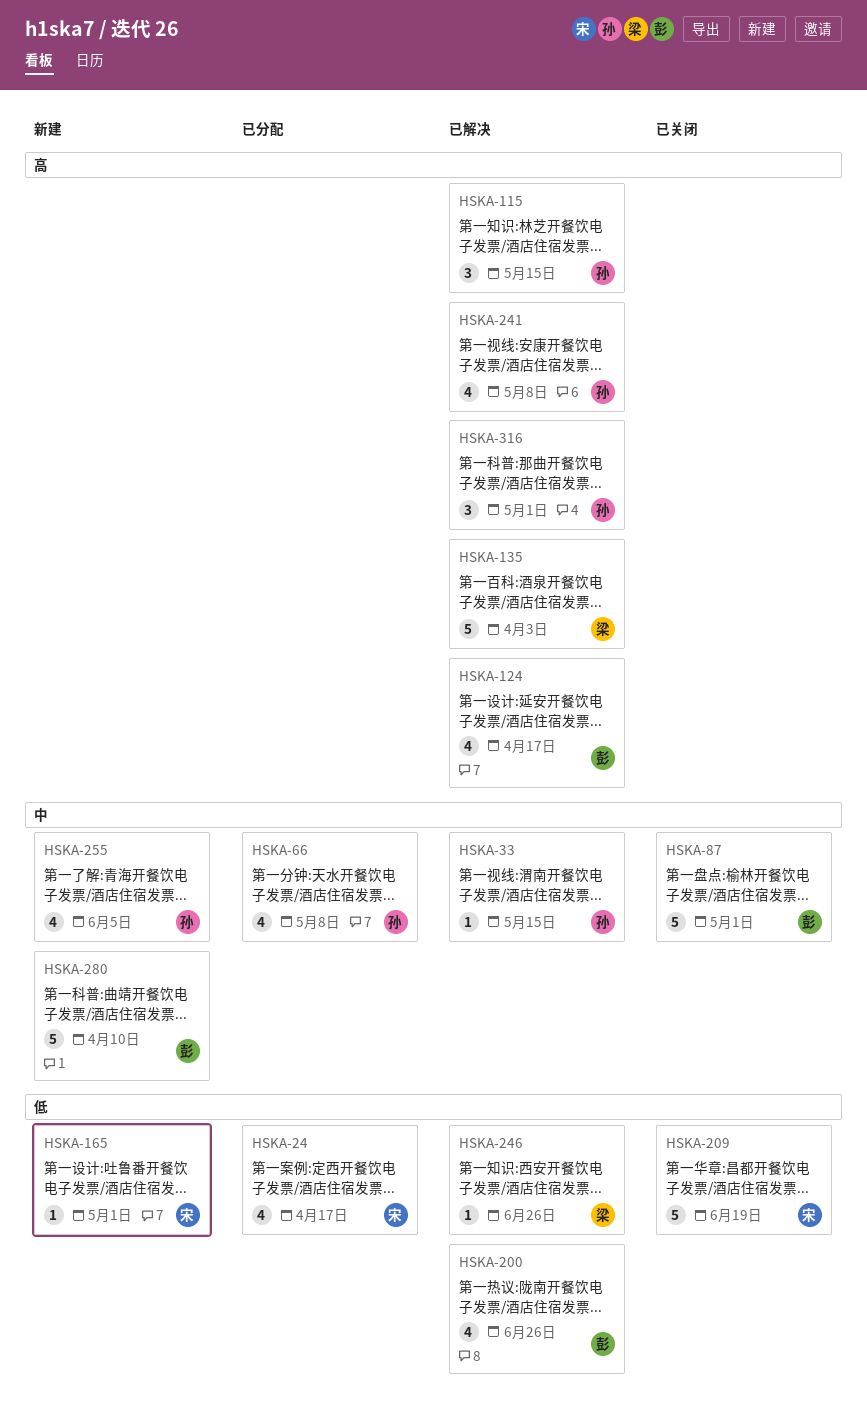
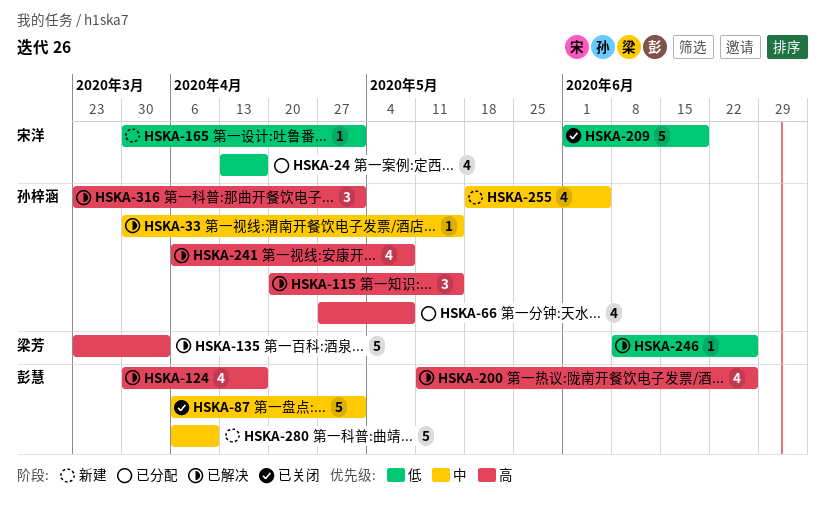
HSKA-66, priority: 中 -> 高
HSKA-200, priority: 低 -> 高

